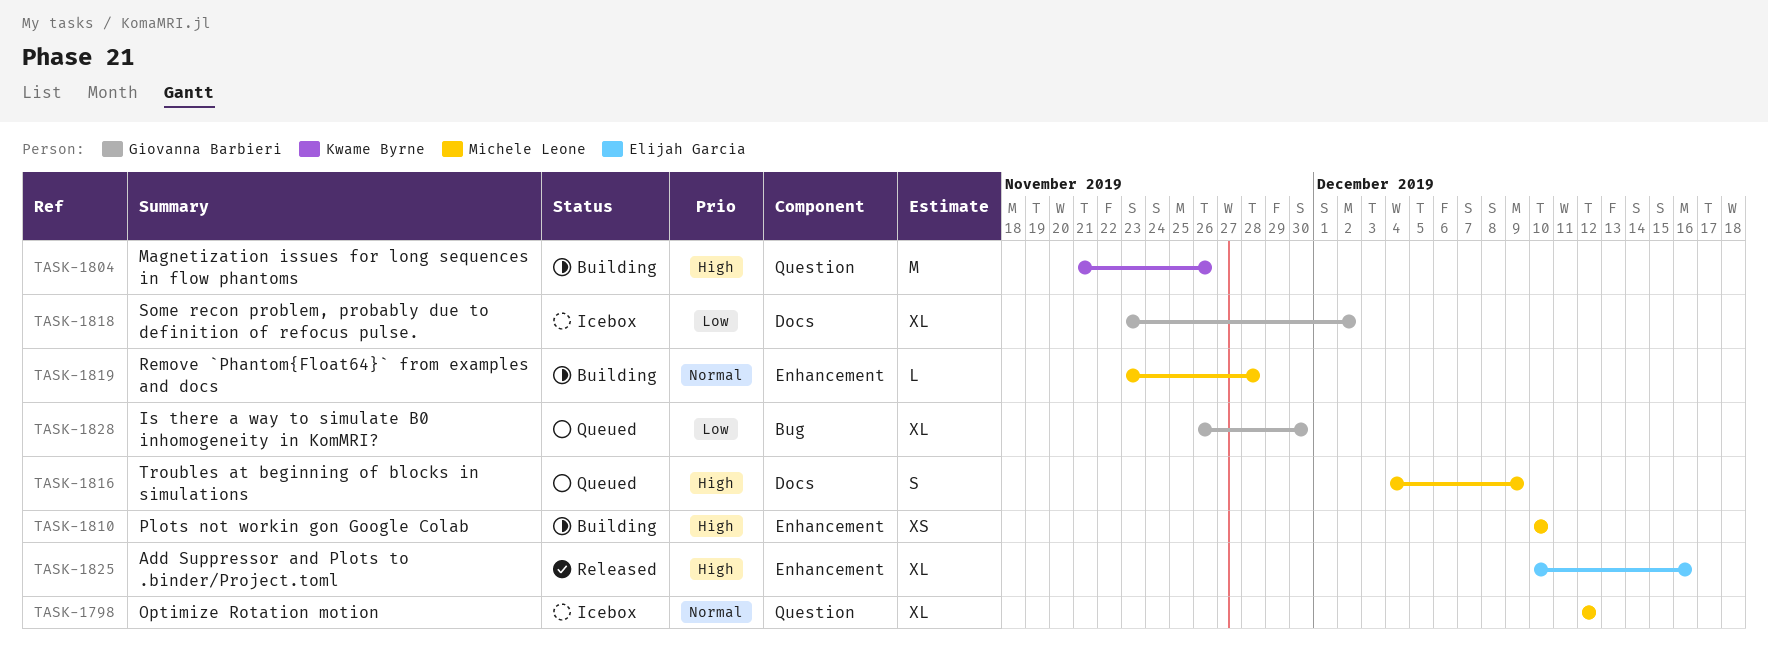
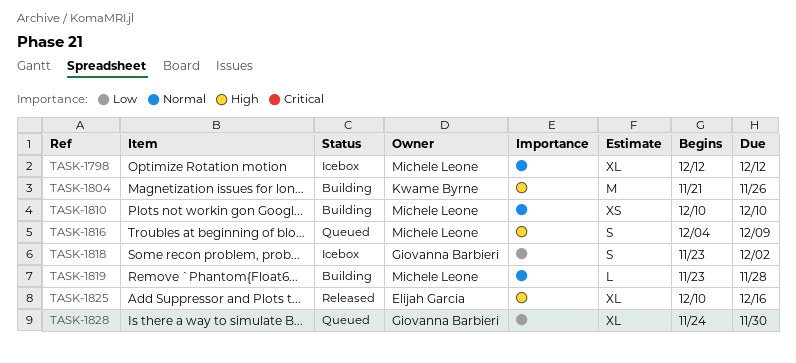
TASK-1810, priority: High -> Normal
TASK-1818, estimate: XL -> S
TASK-1828, start: Nov 26 -> Nov 24

